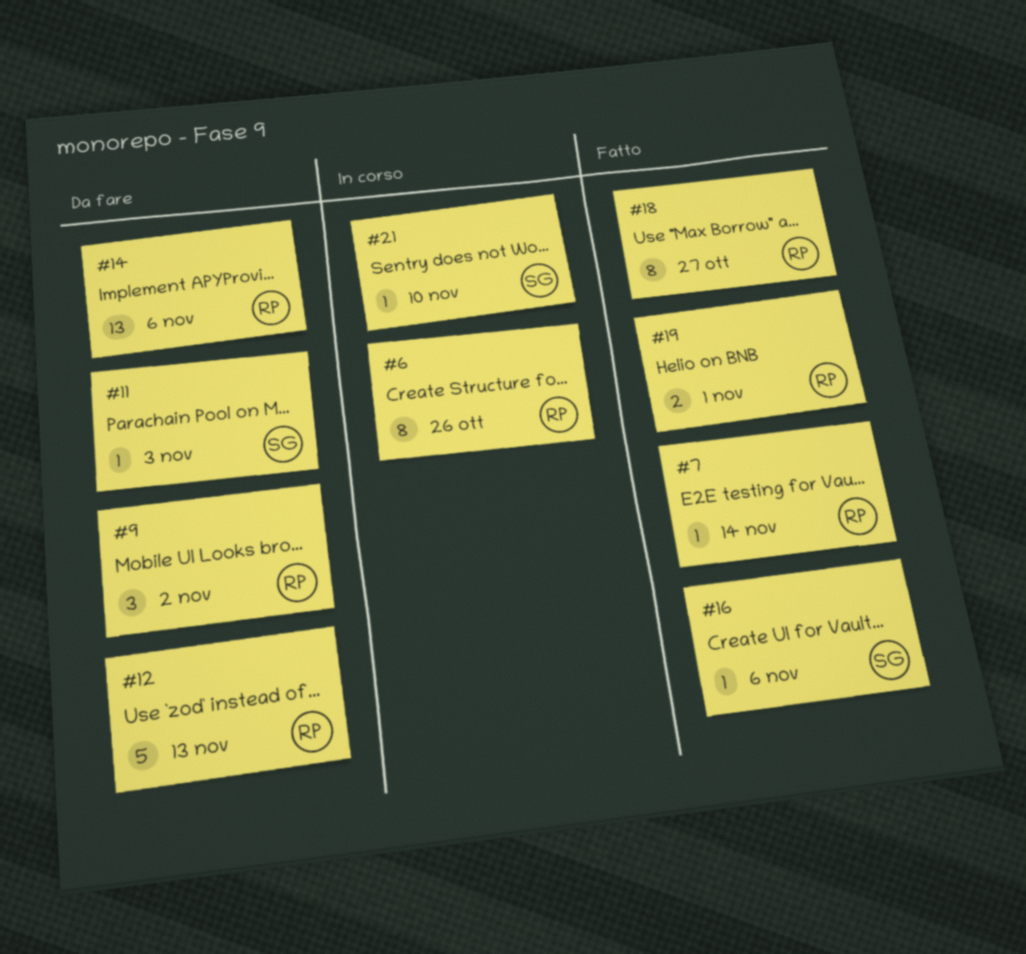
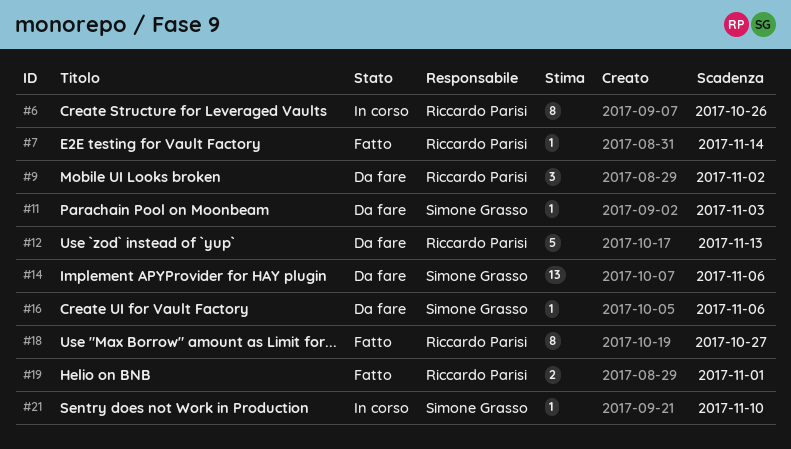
#14, owner: Riccardo Parisi -> Simone Grasso
#16, status: Fatto -> Da fare

